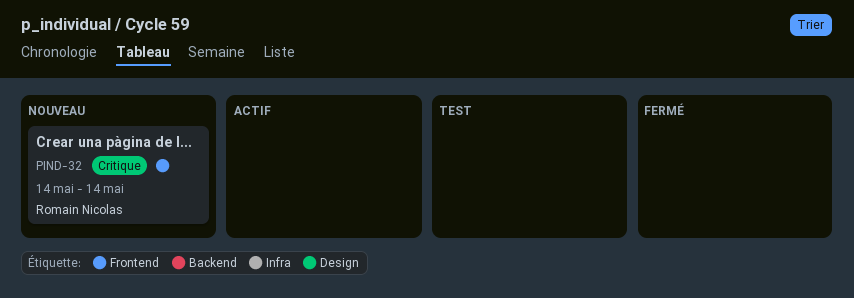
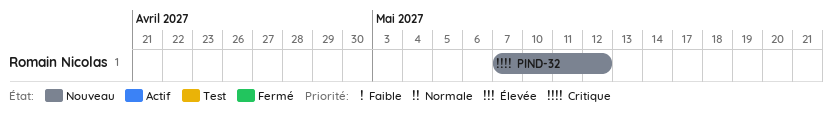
PIND-32, start: May 14 -> May 7
PIND-32, due: May 14 -> May 12

